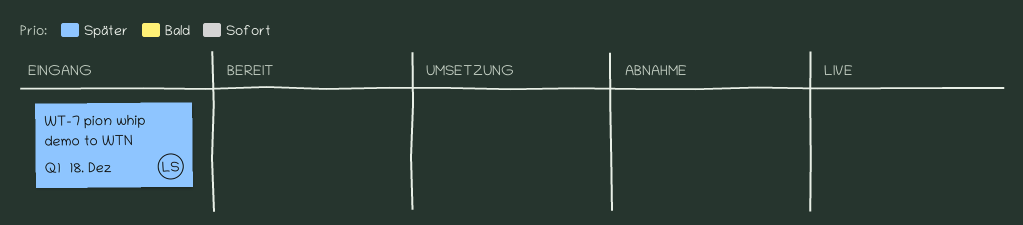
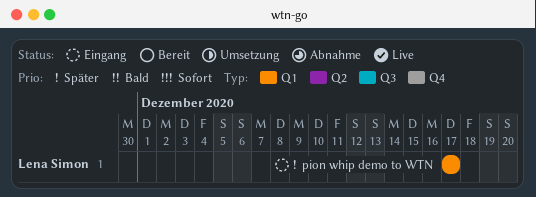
pion whip demo to WTN, due: Dec 18 -> Dec 17

